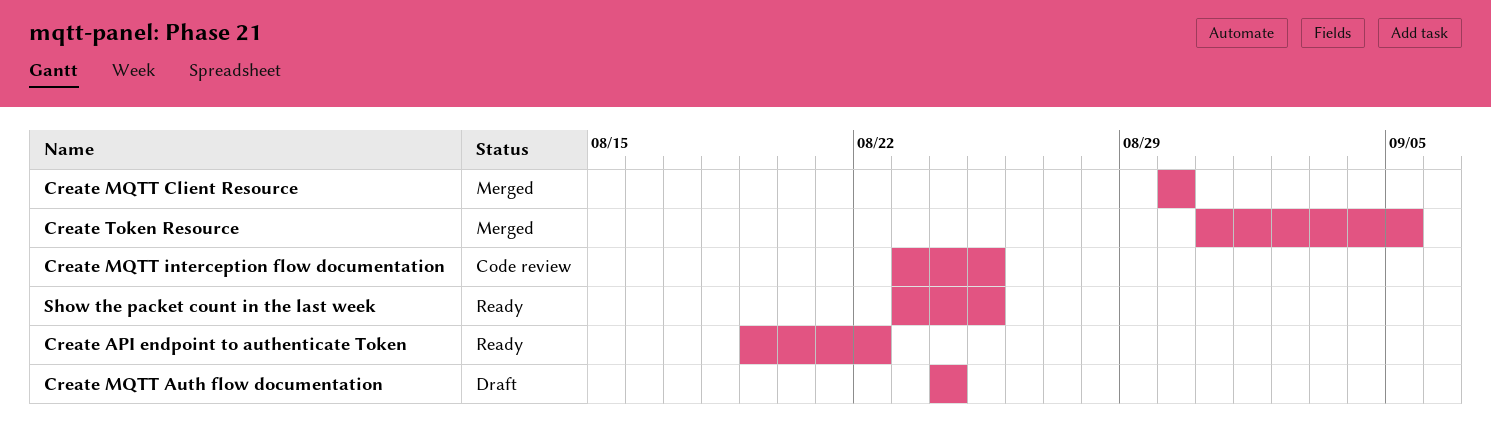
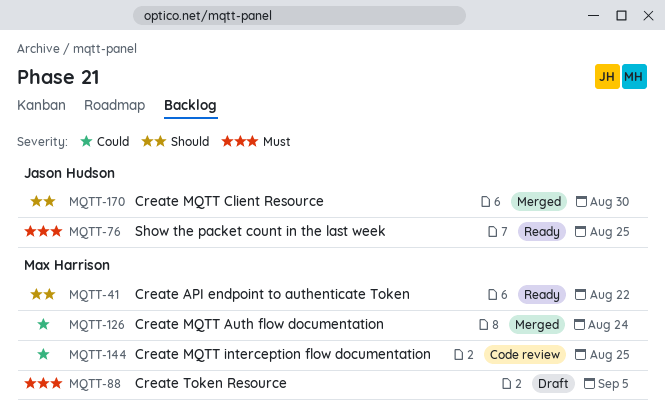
Create MQTT Auth flow documentation, status: Draft -> Merged
Create Token Resource, status: Merged -> Draft

